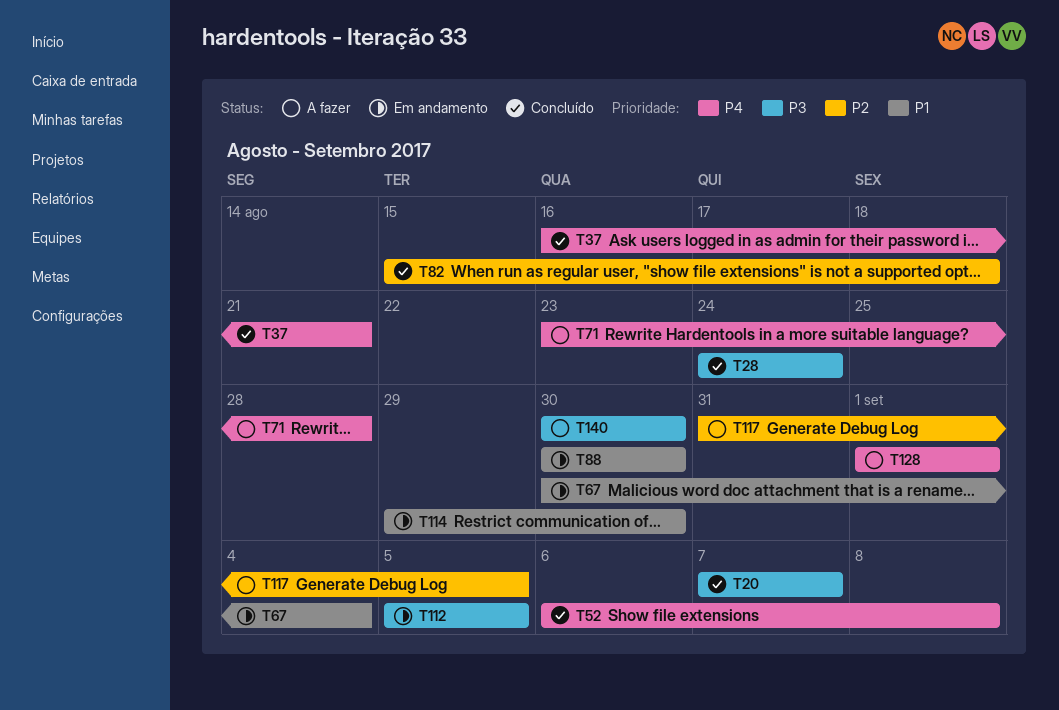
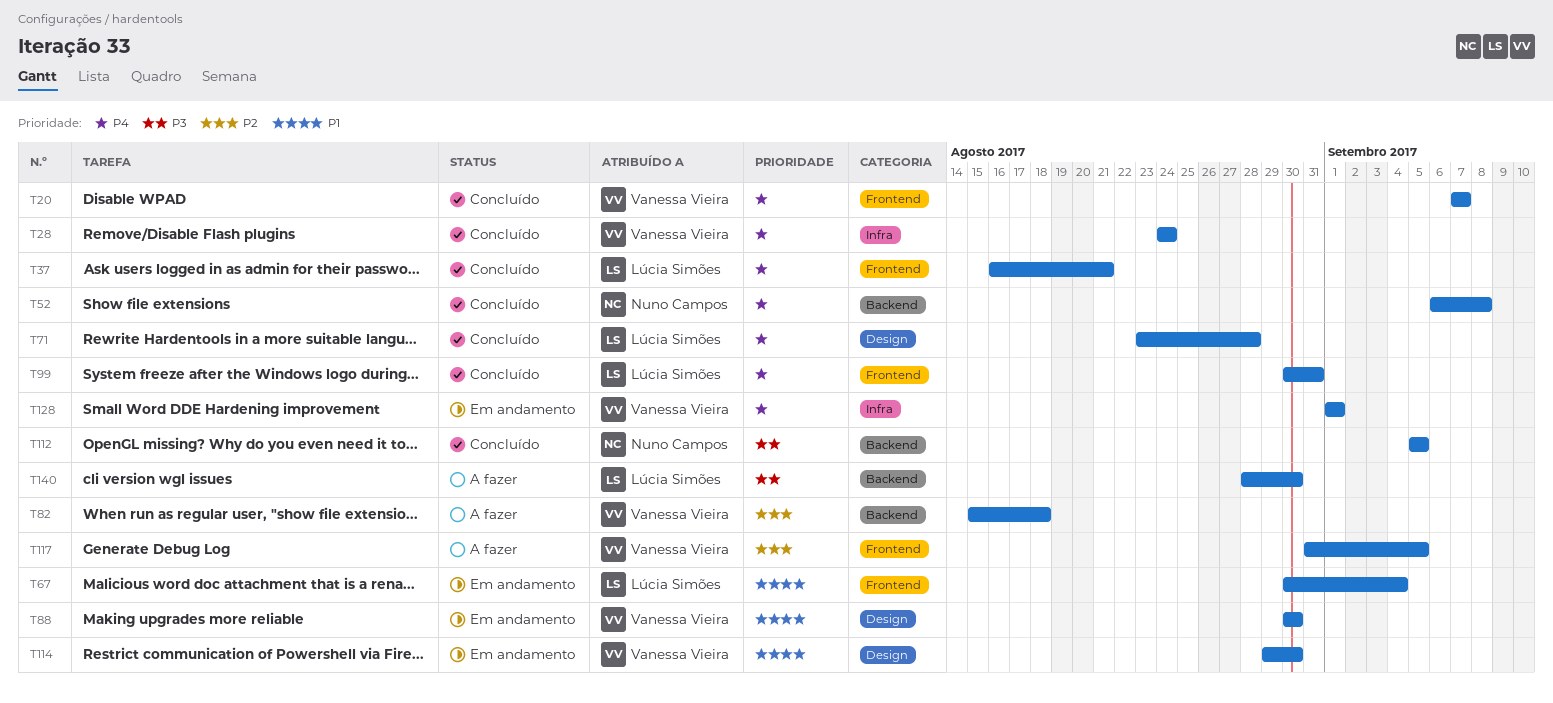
T20, priority: P3 -> P4
T28, priority: P3 -> P4
T71, status: A fazer -> Concluído
T82, status: Concluído -> A fazer
T99: none -> present
T112, status: Em andamento -> Concluído
T128, status: A fazer -> Em andamento
T140, start: Aug 30 -> Aug 28

